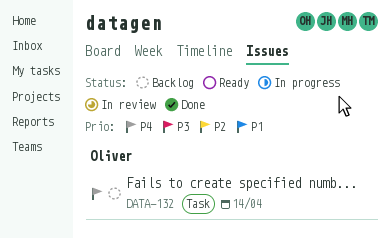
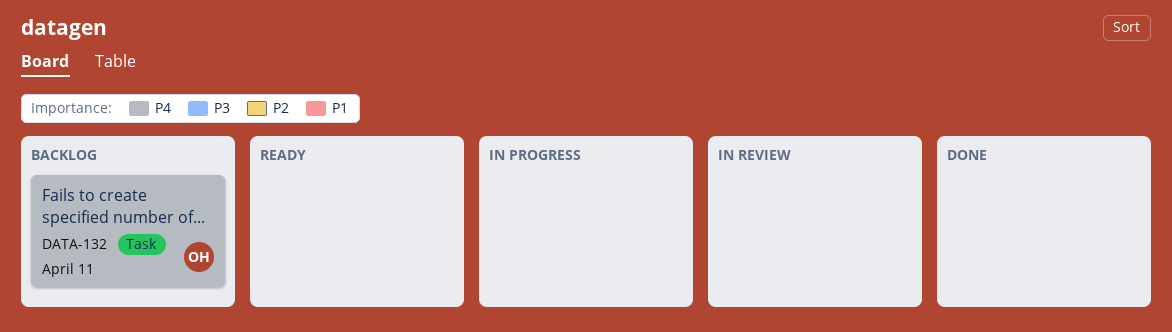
DATA-132, due: Apr 14 -> Apr 11

